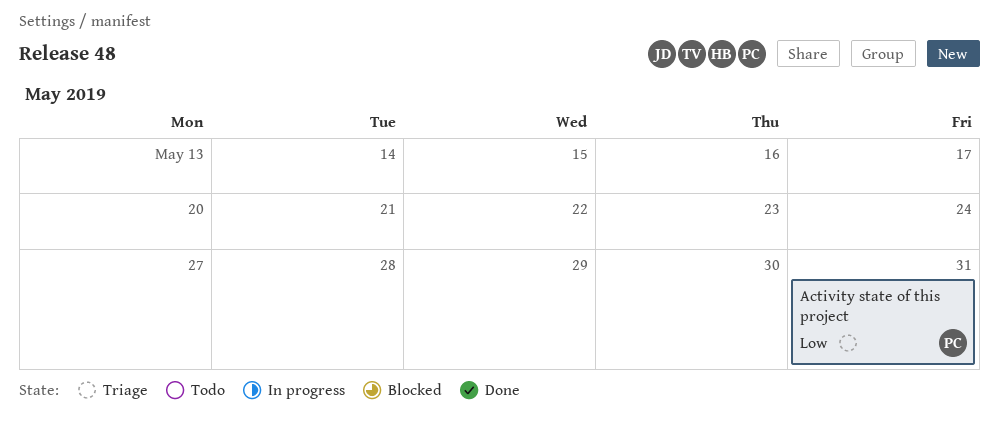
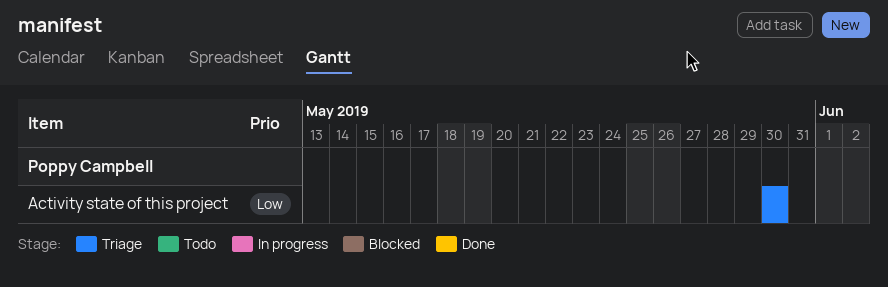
Activity state of this project, due: May 31 -> May 30

